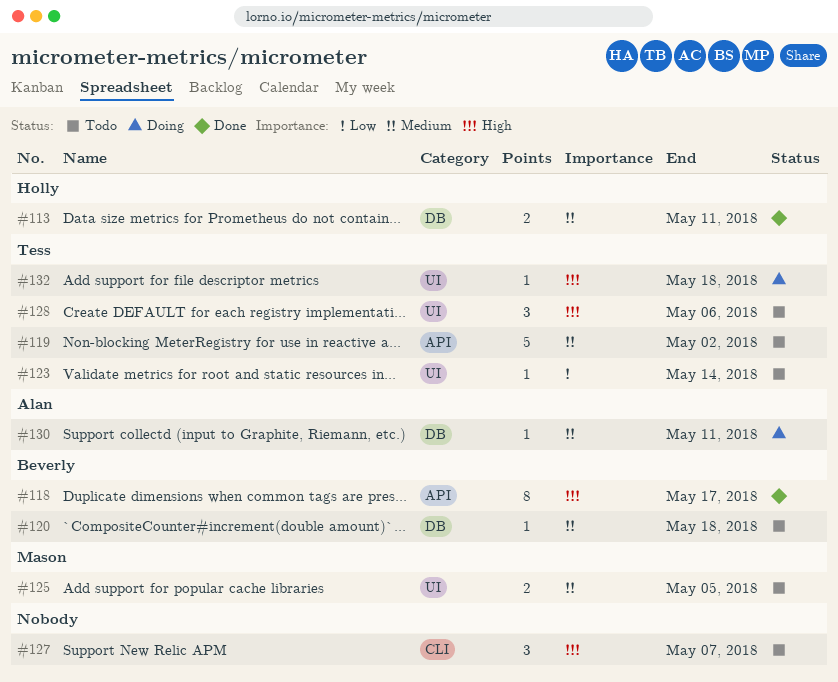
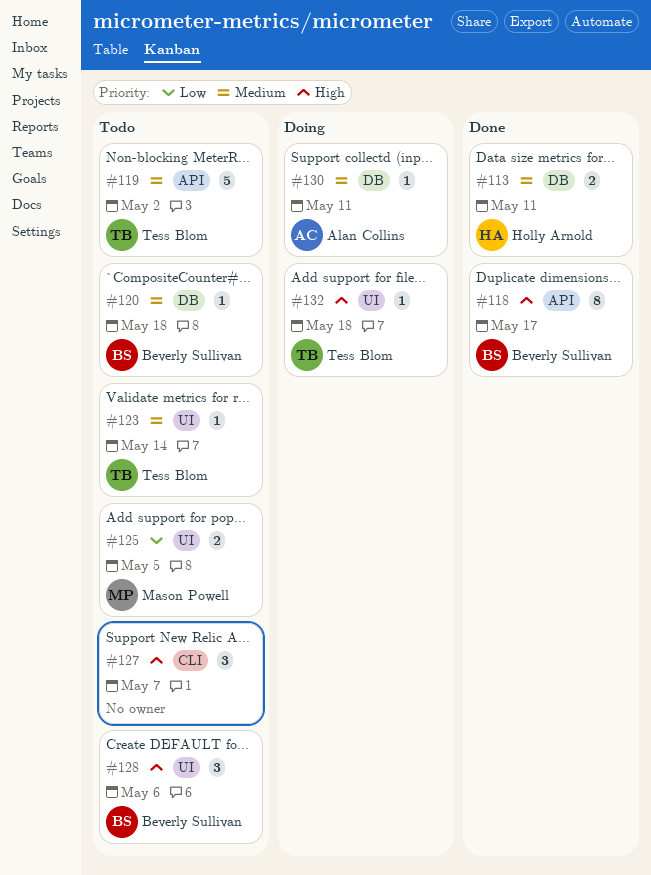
#123, priority: Low -> Medium
#125, priority: Medium -> Low
#128, owner: Tess Blom -> Beverly Sullivan

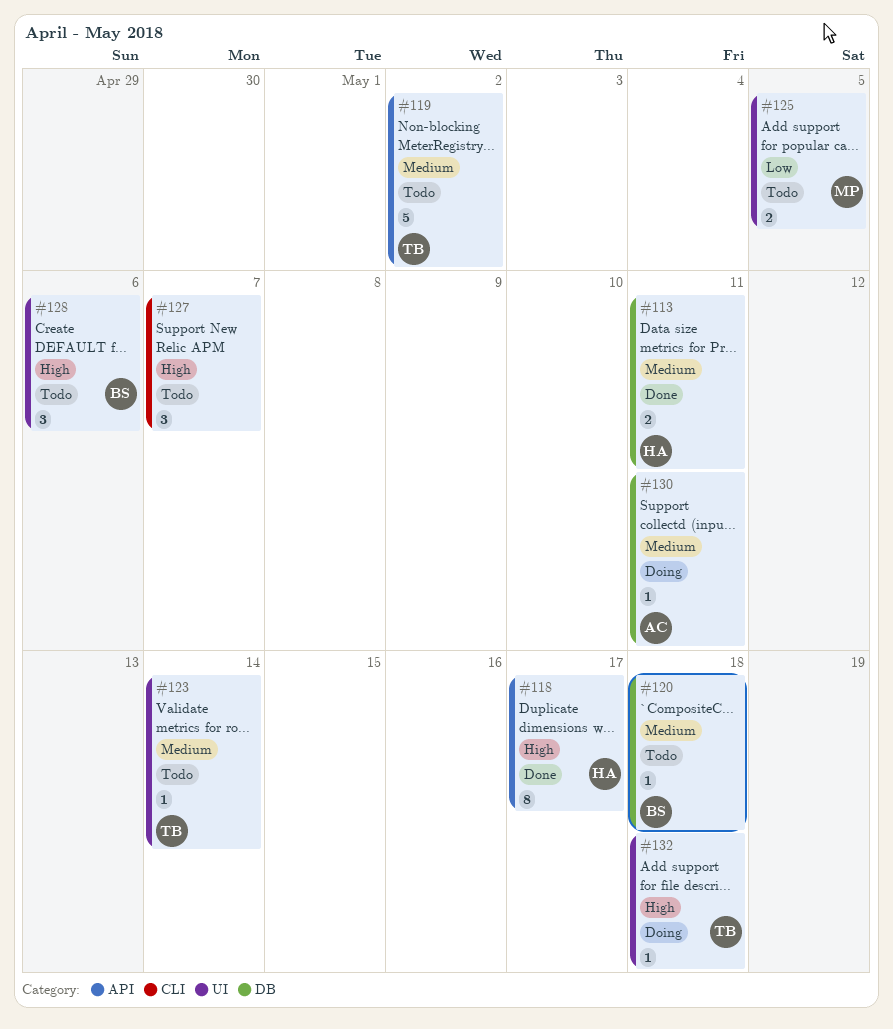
#118, owner: Beverly Sullivan -> Holly Arnold

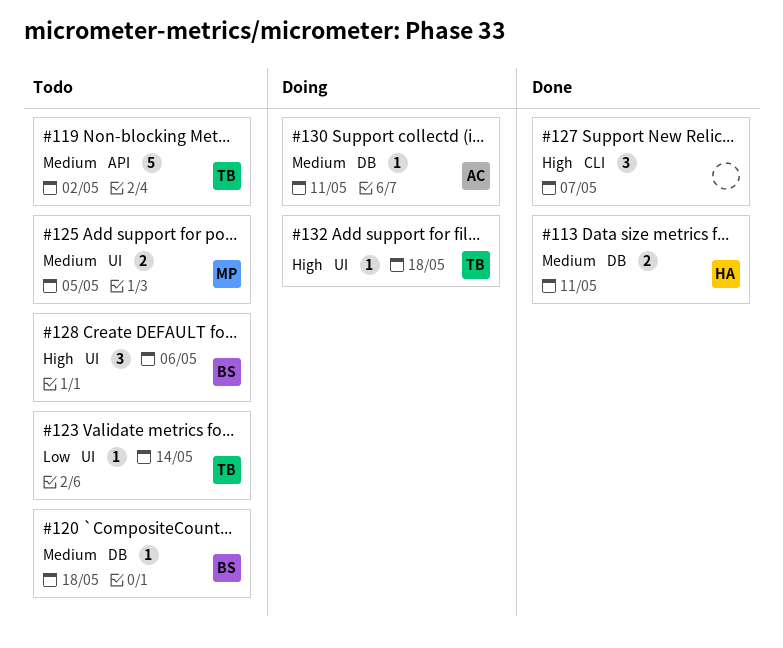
#118: present -> none
#123, priority: Medium -> Low
#125, priority: Low -> Medium
#127, status: Todo -> Done

